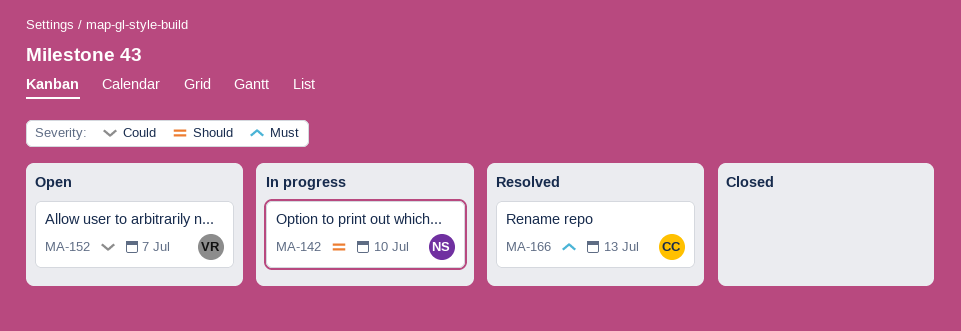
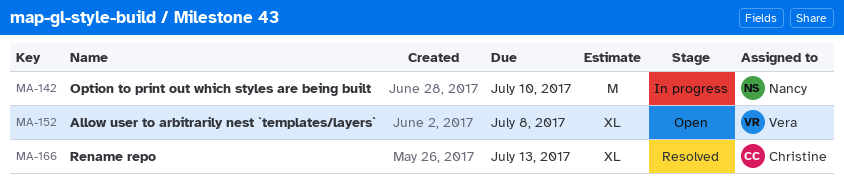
MA-152, due: Jul 7 -> Jul 8

